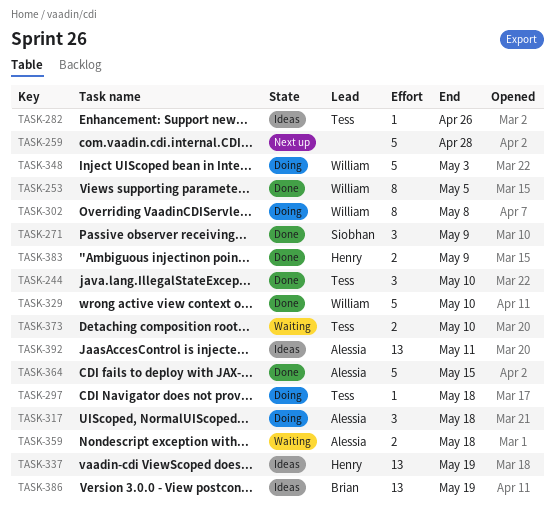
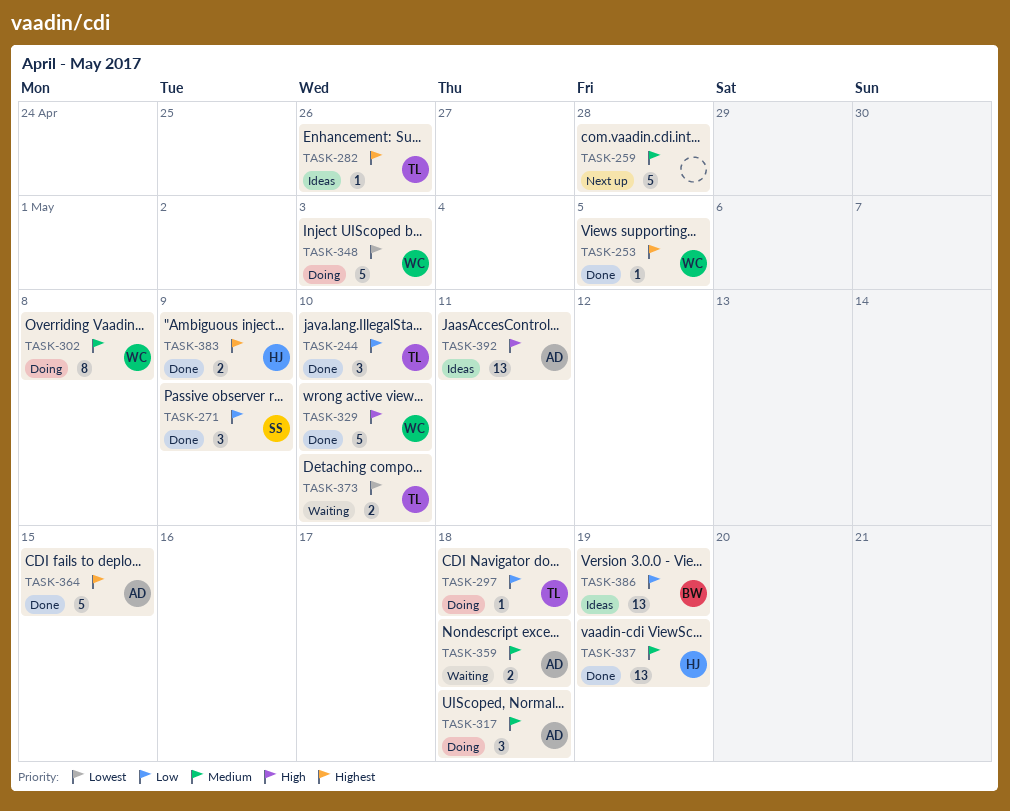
TASK-253, estimate: 8 -> 1
TASK-337, status: Ideas -> Done

